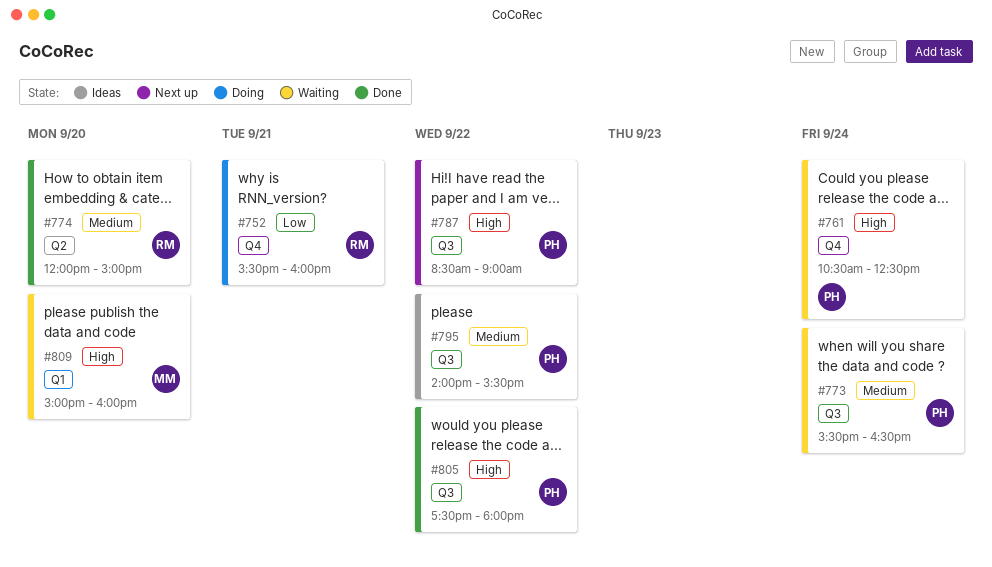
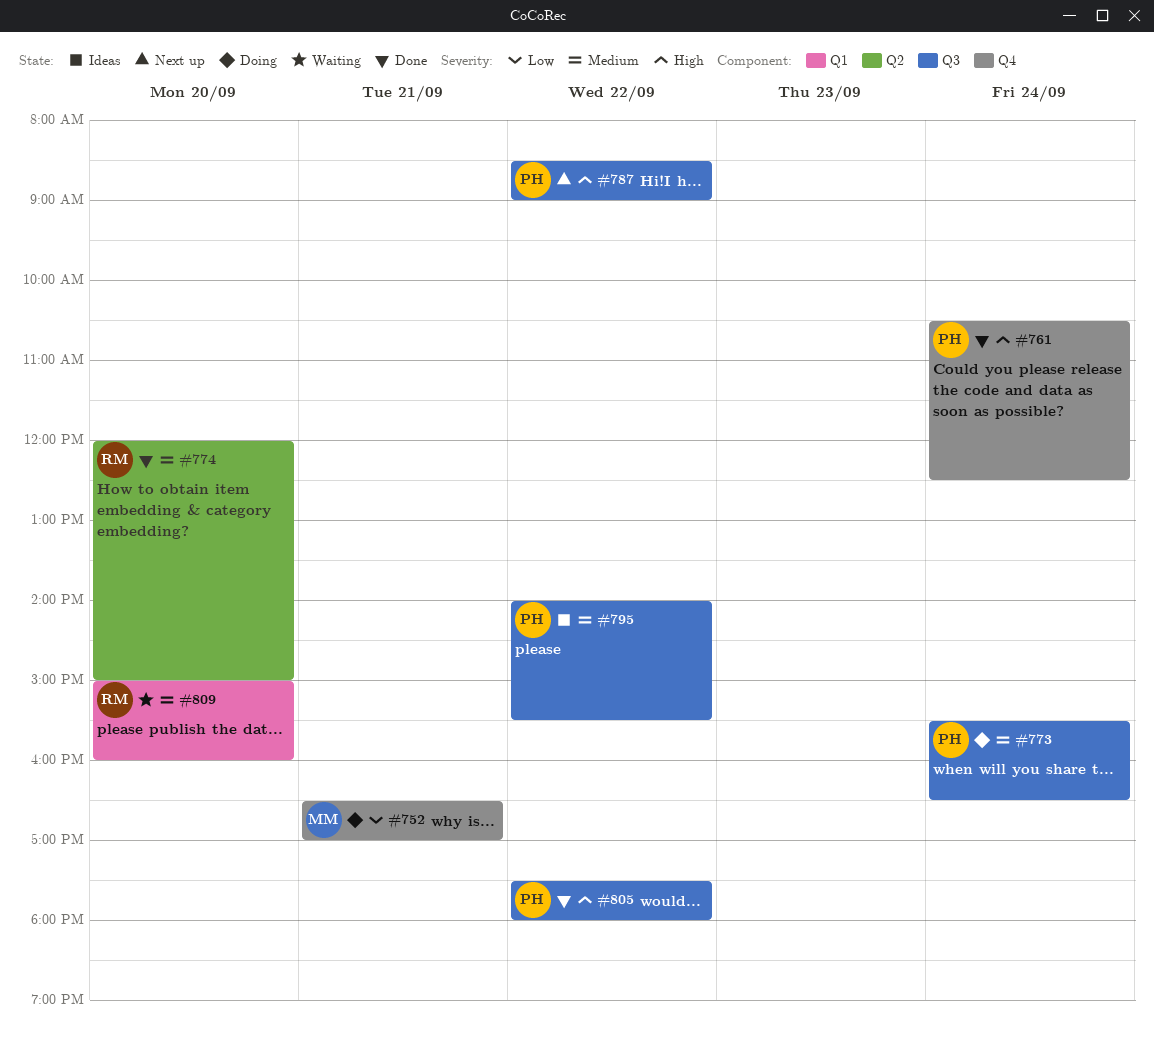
#752, owner: RM -> MM
#752, begins: 15:30 -> 16:30
#752, ends: 16:00 -> 17:00
#761, status: Waiting -> Done
#773, status: Waiting -> Doing
#809, owner: MM -> RM
#809, priority: High -> Medium

